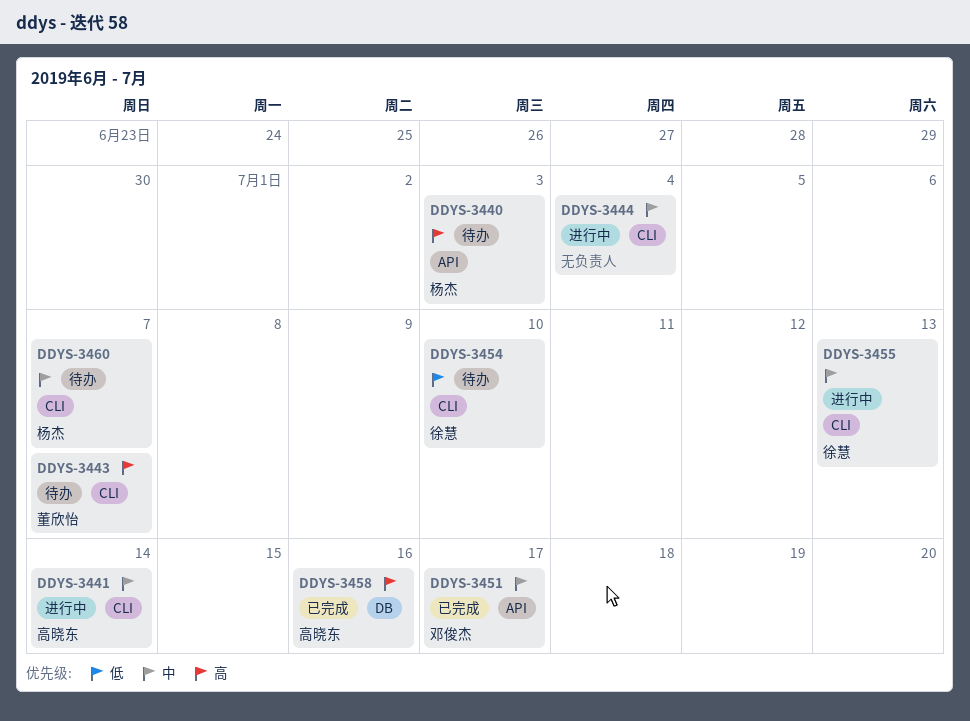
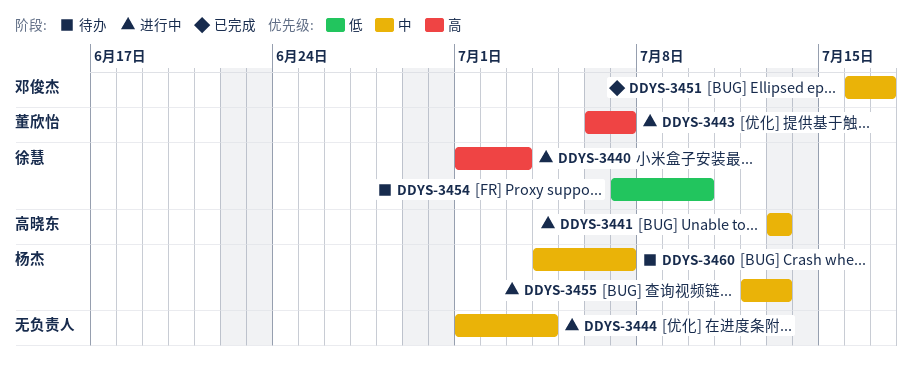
DDYS-3440, status: 待办 -> 进行中
DDYS-3440, owner: 杨杰 -> 徐慧
DDYS-3441, due: Jul 14 -> Jul 13
DDYS-3443, status: 待办 -> 进行中
DDYS-3455, owner: 徐慧 -> 杨杰
DDYS-3458: present -> none

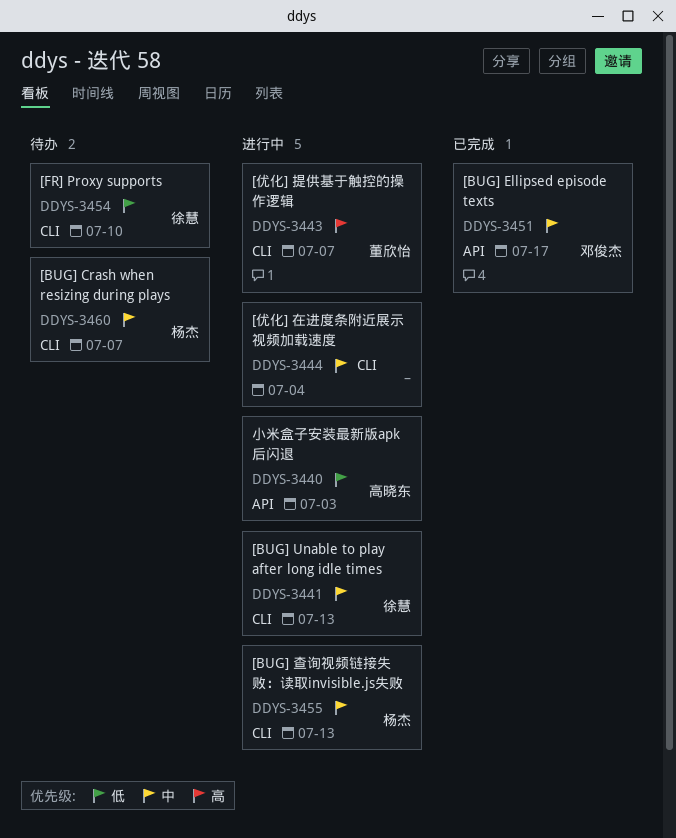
DDYS-3440, owner: 徐慧 -> 高晓东
DDYS-3440, priority: 高 -> 低
DDYS-3441, owner: 高晓东 -> 徐慧

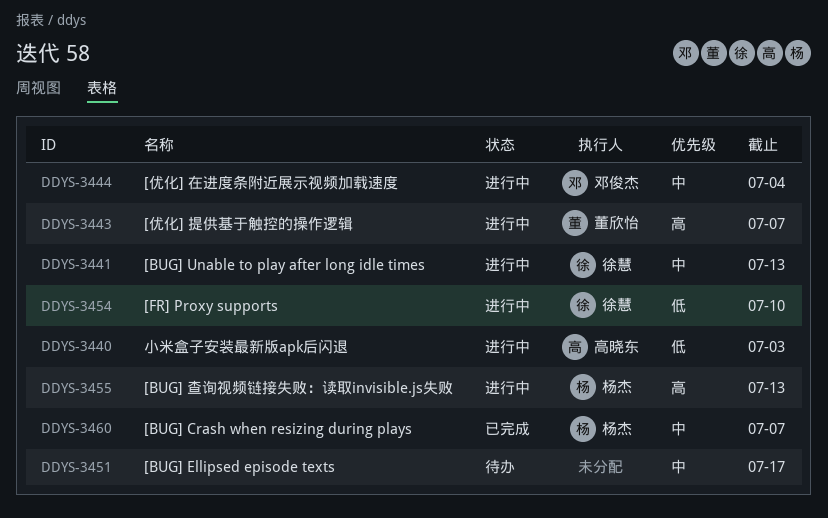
DDYS-3444, owner: none -> 邓俊杰
DDYS-3451, status: 已完成 -> 待办
DDYS-3451, owner: 邓俊杰 -> none
DDYS-3454, status: 待办 -> 进行中
DDYS-3455, priority: 中 -> 高
DDYS-3460, status: 待办 -> 已完成

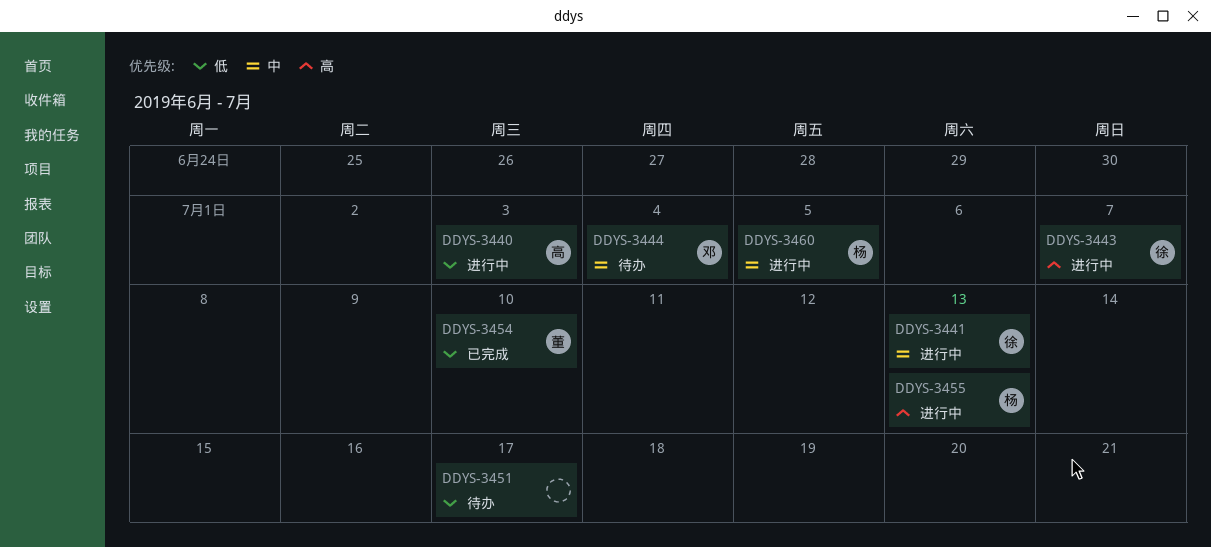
DDYS-3443, owner: 董欣怡 -> 徐慧
DDYS-3444, status: 进行中 -> 待办
DDYS-3451, priority: 中 -> 低
DDYS-3454, status: 进行中 -> 已完成
DDYS-3454, owner: 徐慧 -> 董欣怡
DDYS-3460, status: 已完成 -> 进行中
DDYS-3460, due: Jul 7 -> Jul 5

